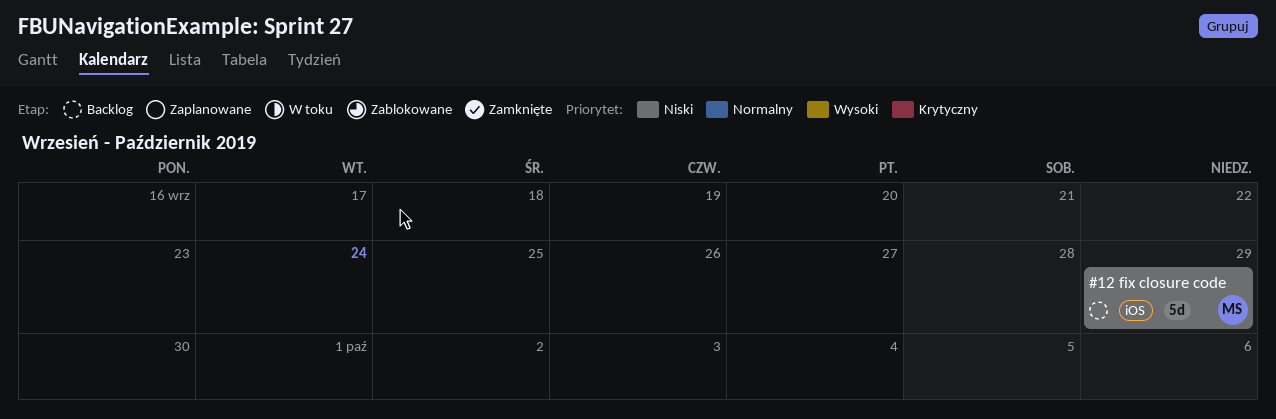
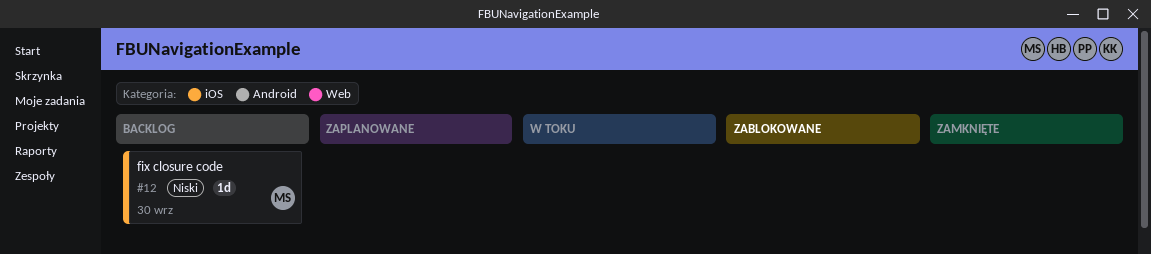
#12, estimate: 5d -> 1d
#12, due: Sep 29 -> Sep 30

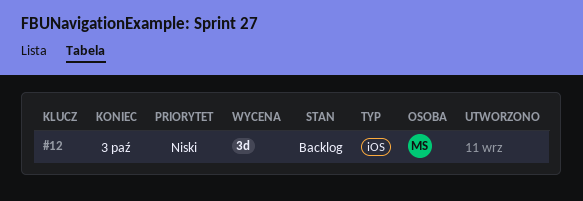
#12, estimate: 1d -> 3d
#12, due: Sep 30 -> Oct 3

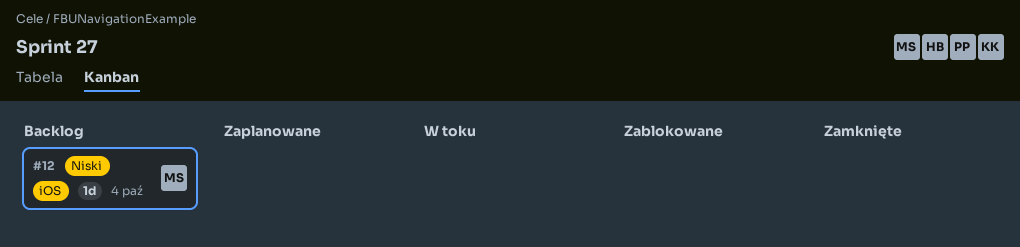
#12, estimate: 3d -> 1d
#12, due: Oct 3 -> Oct 4

